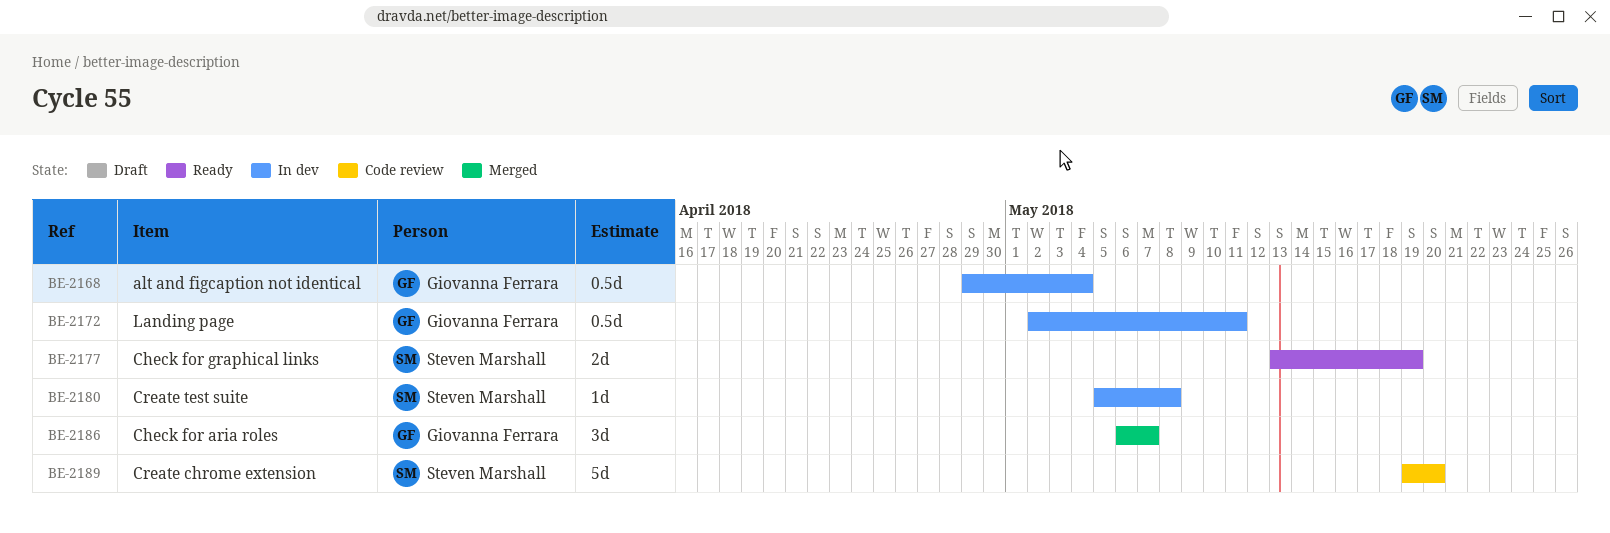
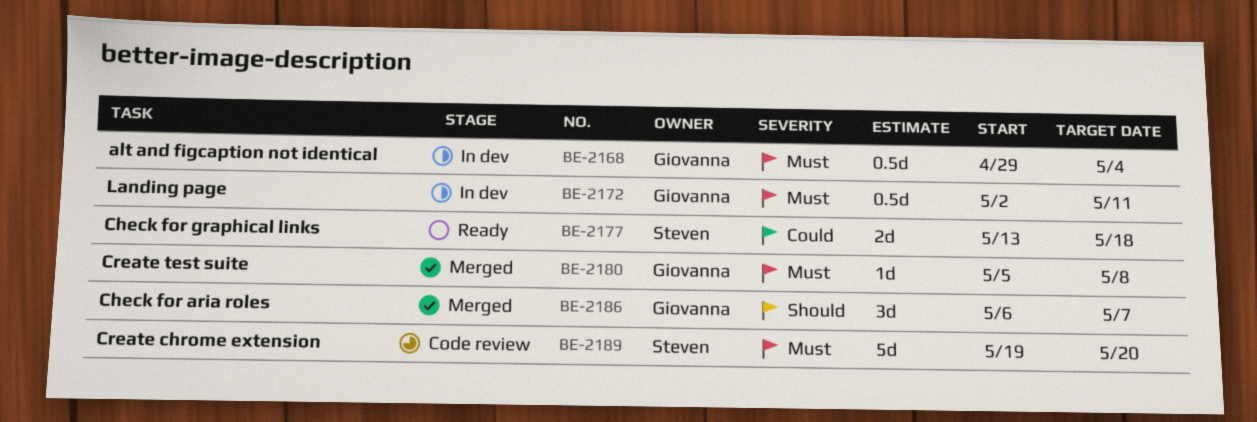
BE-2177, due: May 19 -> May 18
BE-2180, status: In dev -> Merged
BE-2180, owner: Steven Marshall -> Giovanna Ferrara

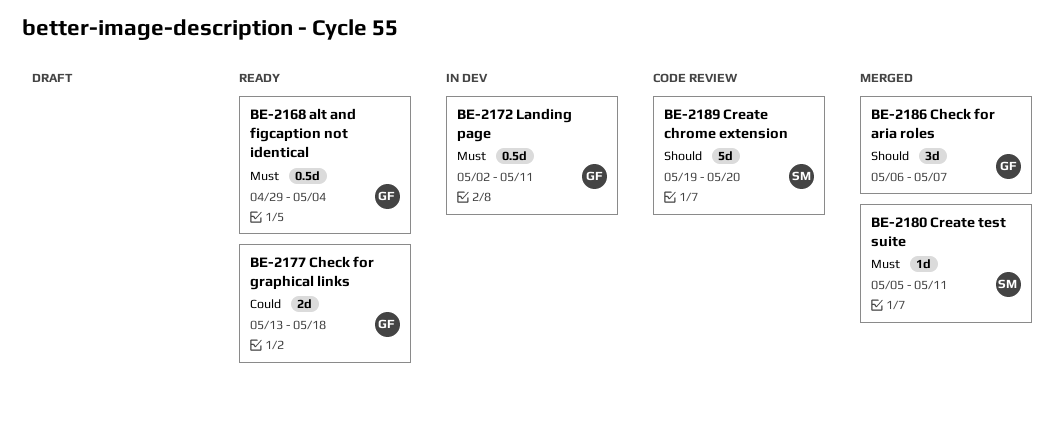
BE-2168, status: In dev -> Ready
BE-2177, owner: Steven -> Giovanna
BE-2180, owner: Giovanna -> Steven
BE-2180, due: May 8 -> May 11
BE-2189, priority: Must -> Should

